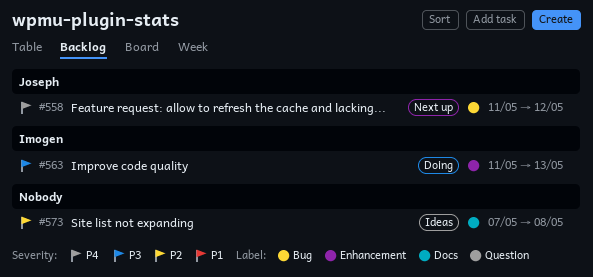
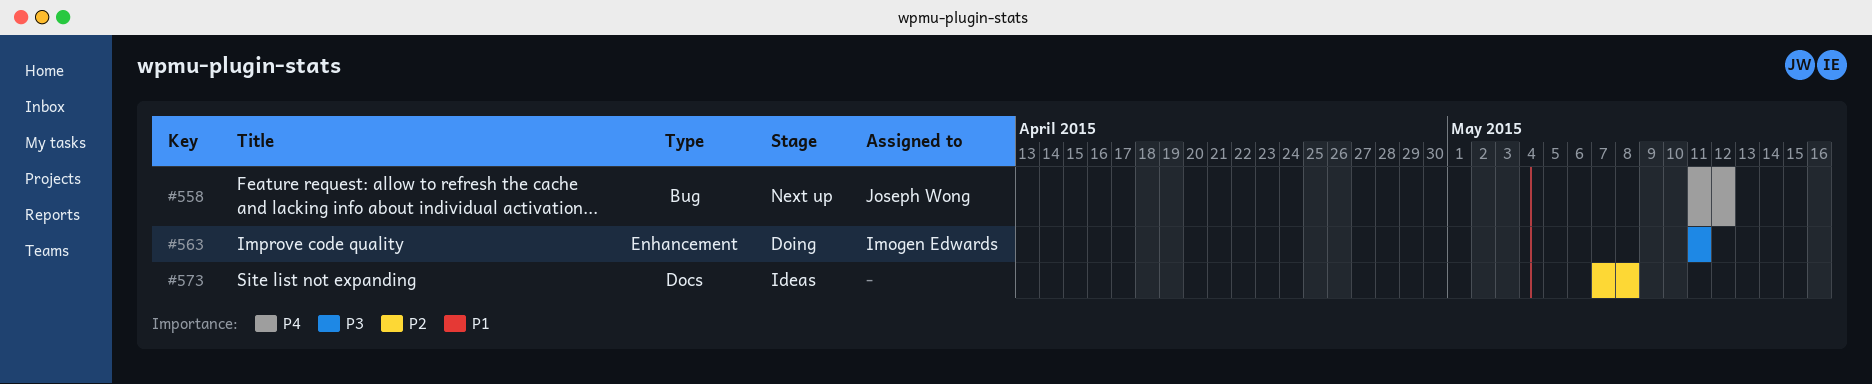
#563, due: May 13 -> May 11

